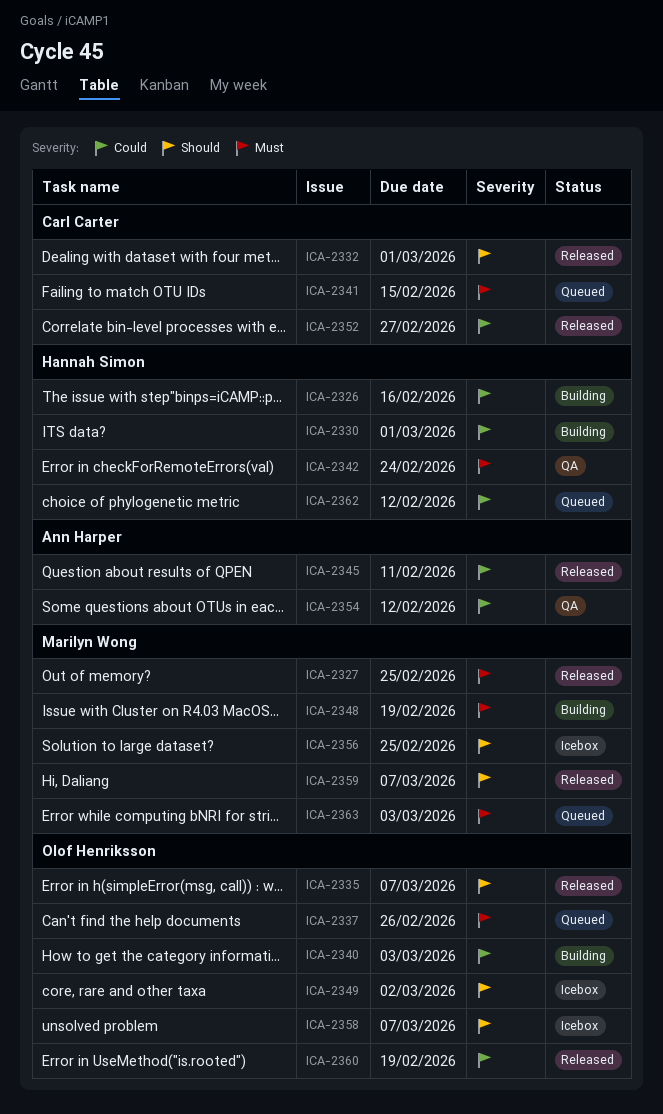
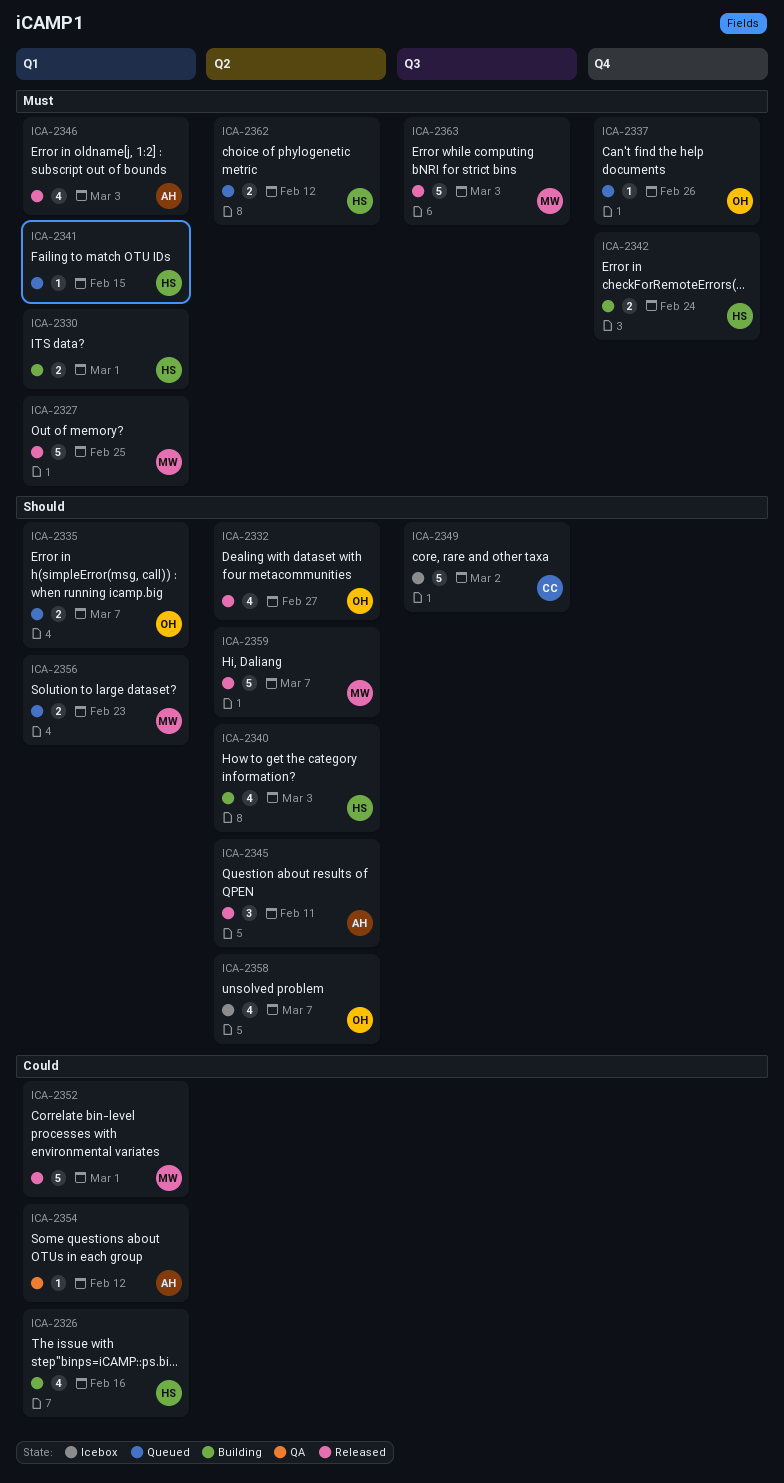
ICA-2330, priority: Could -> Must
ICA-2332, owner: Carl Carter -> Olof Henriksson
ICA-2332, due: Mar 1 -> Feb 27
ICA-2335, status: Released -> Queued
ICA-2340, owner: Olof Henriksson -> Hannah Simon
ICA-2340, priority: Could -> Should
ICA-2341, owner: Carl Carter -> Hannah Simon
ICA-2342, status: QA -> Building
ICA-2345, priority: Could -> Should
ICA-2346: none -> present
ICA-2348: present -> none
ICA-2349, owner: Olof Henriksson -> Carl Carter
ICA-2352, owner: Carl Carter -> Marilyn Wong
ICA-2352, due: Feb 27 -> Mar 1
ICA-2356, status: Icebox -> Queued
ICA-2356, due: Feb 25 -> Feb 23
ICA-2360: present -> none
ICA-2362, priority: Could -> Must
ICA-2363, status: Queued -> Released

